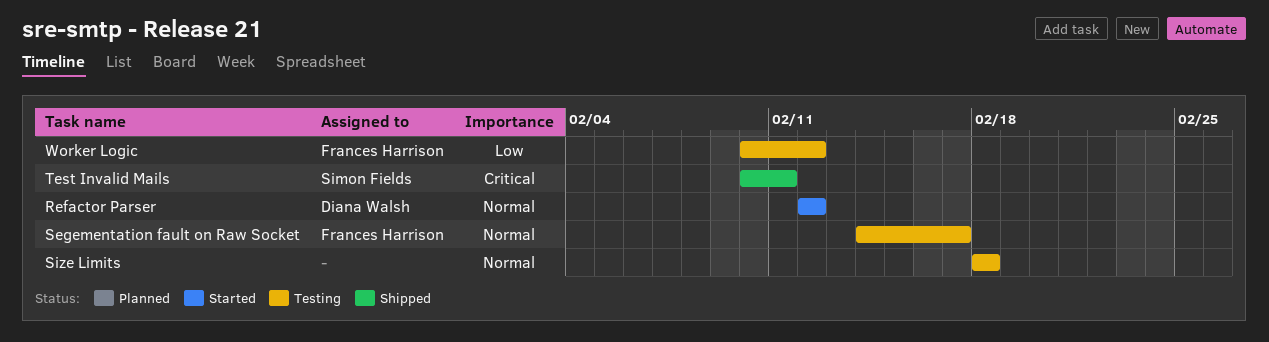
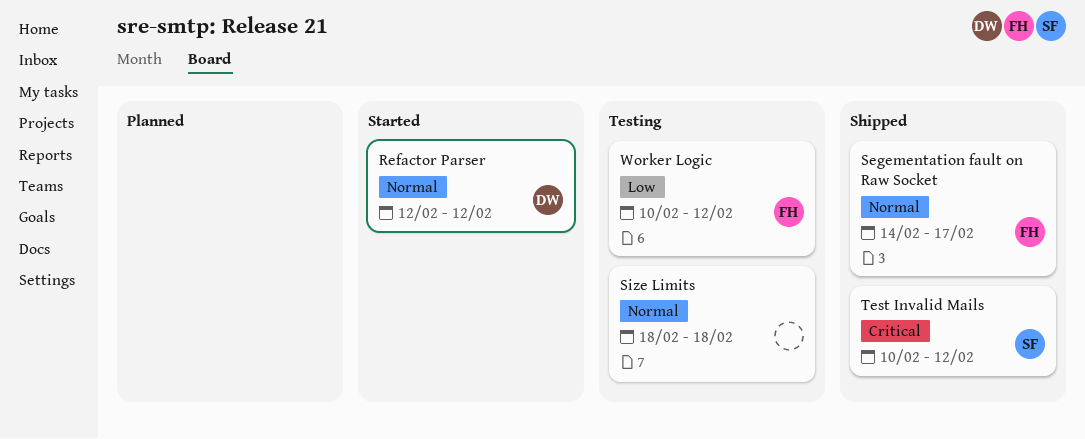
Segementation fault on Raw Socket, status: Testing -> Shipped
Test Invalid Mails, due: Feb 11 -> Feb 12

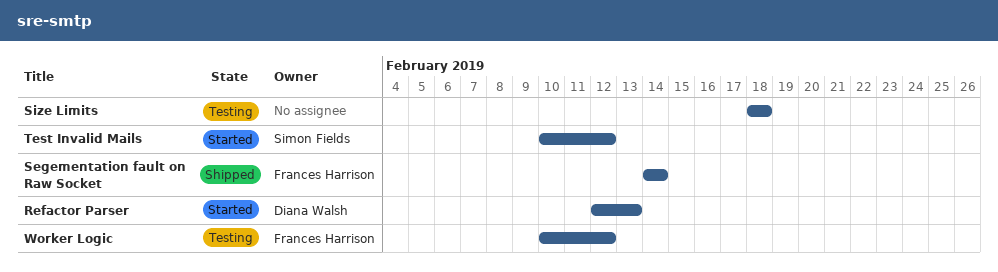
Refactor Parser, due: Feb 12 -> Feb 13
Segementation fault on Raw Socket, due: Feb 17 -> Feb 14
Test Invalid Mails, status: Shipped -> Started

